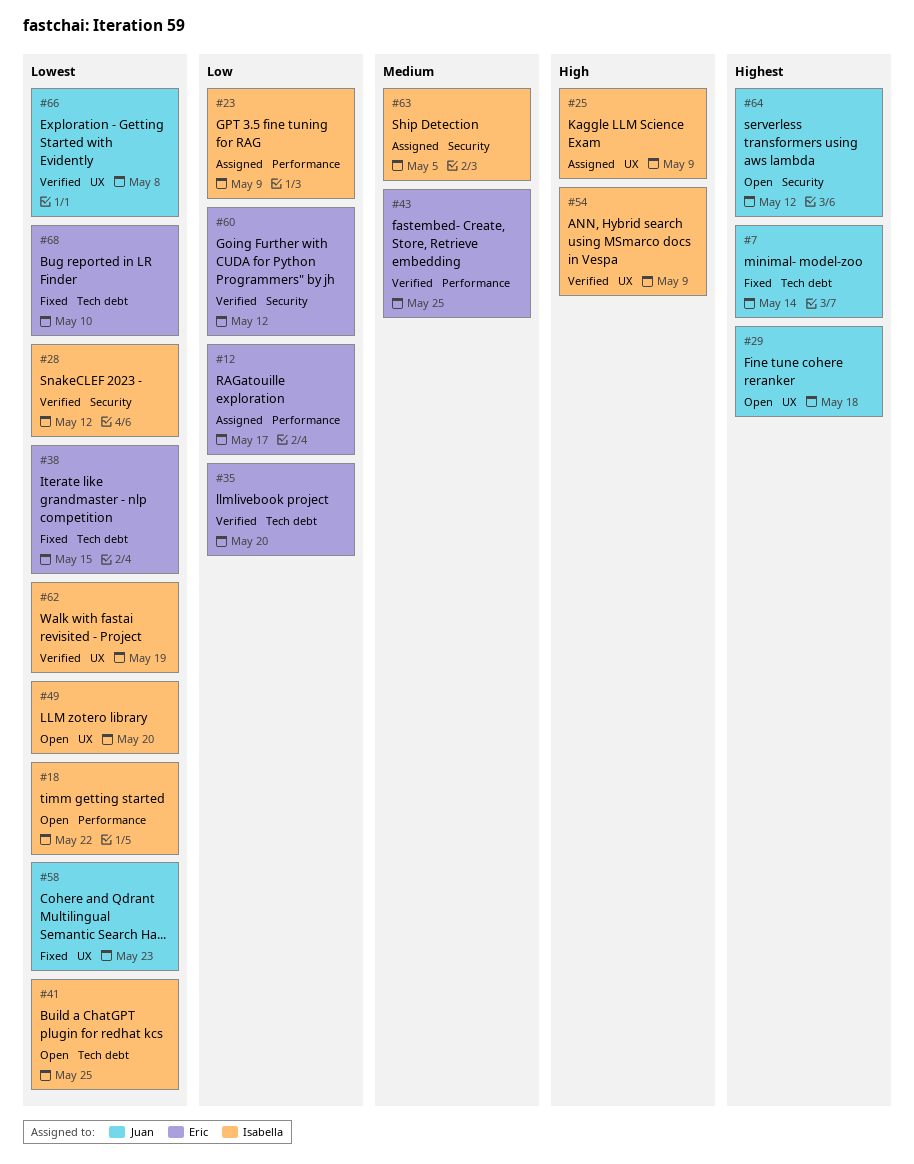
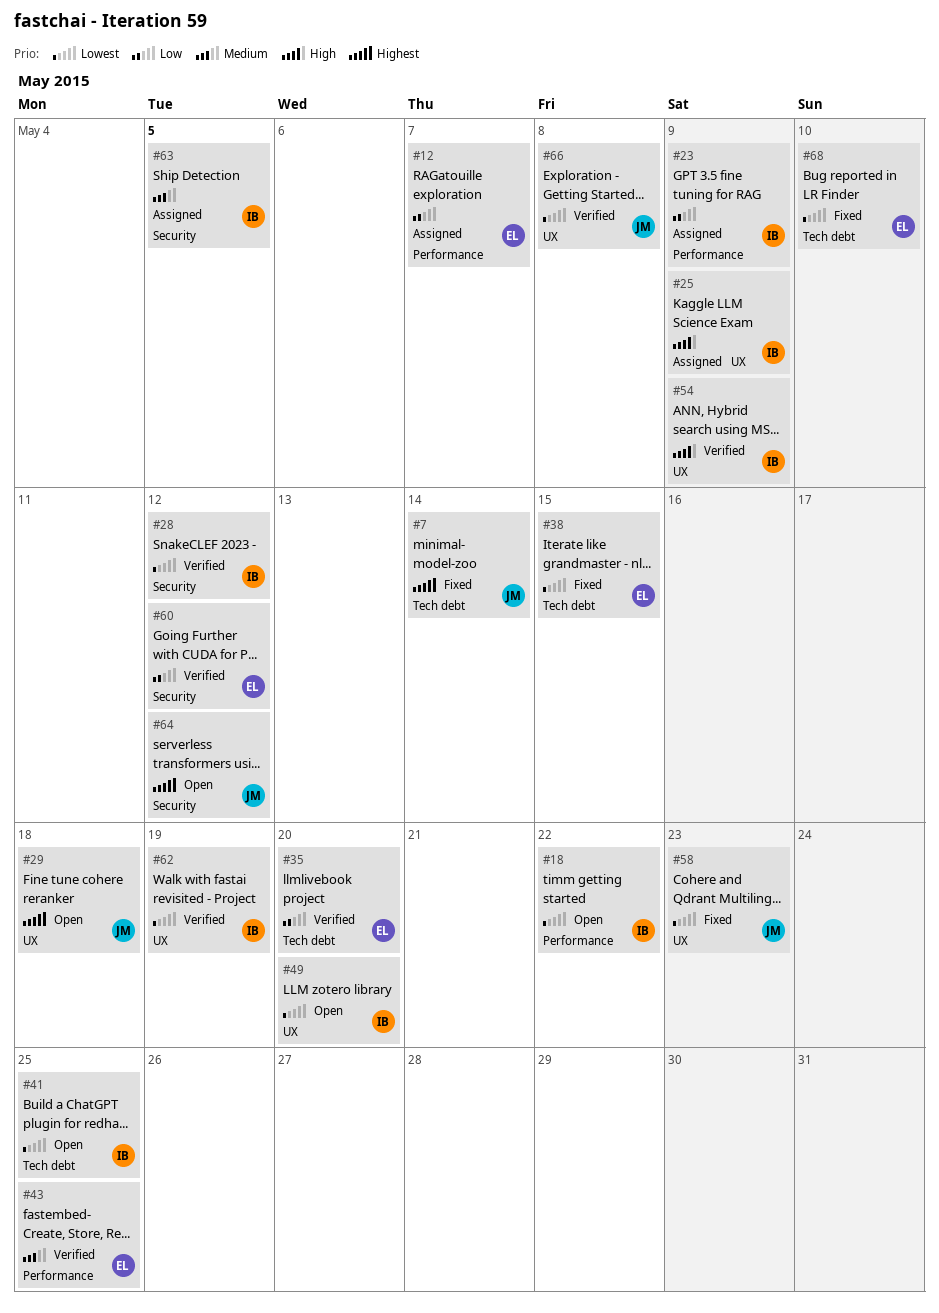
#12, due: May 17 -> May 7

